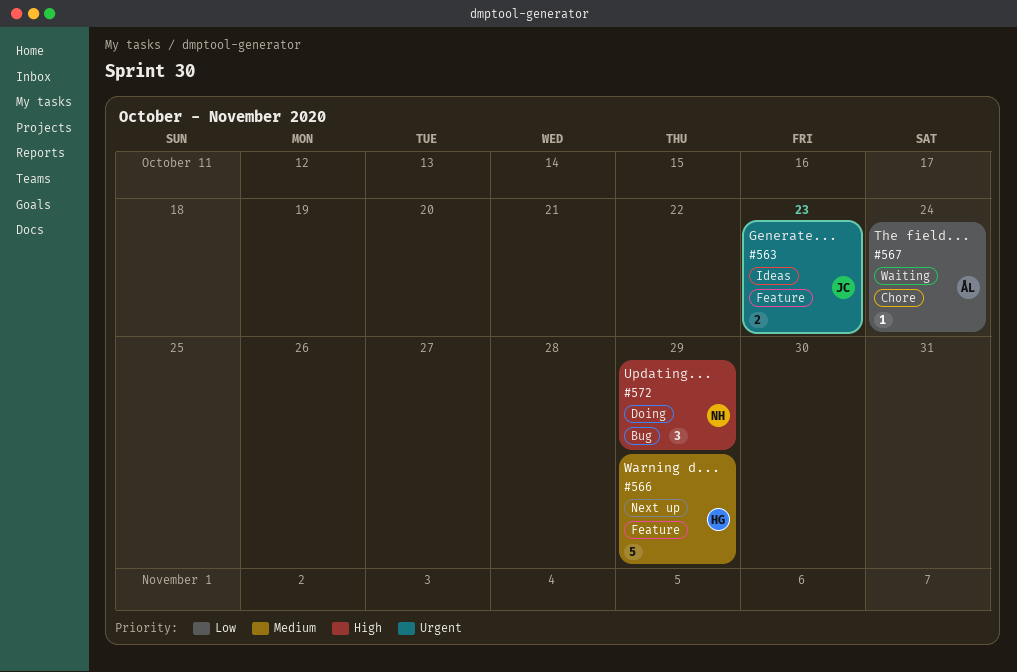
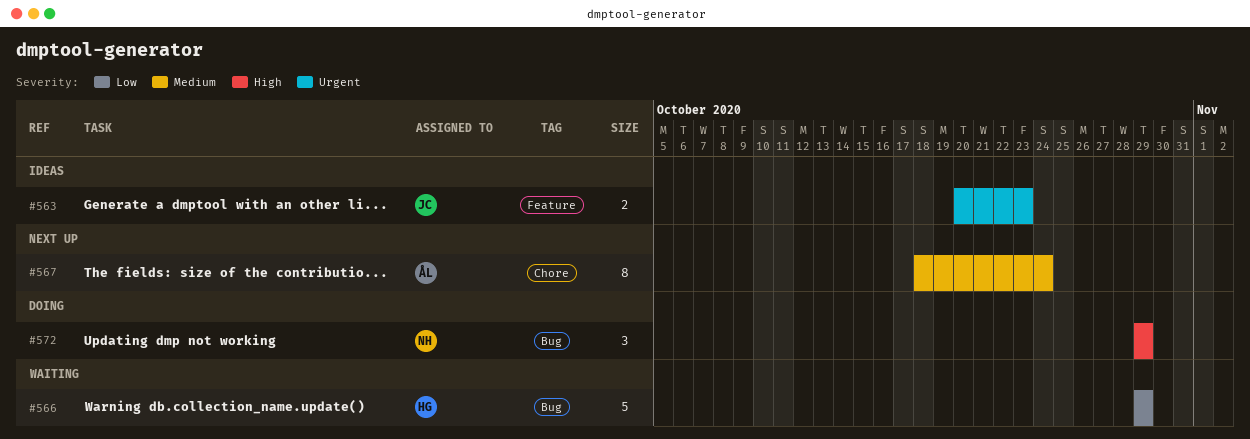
#566, status: Next up -> Waiting
#566, priority: Medium -> Low
#566, label: Feature -> Bug
#567, status: Waiting -> Next up
#567, priority: Low -> Medium
#567, estimate: 1 -> 8

